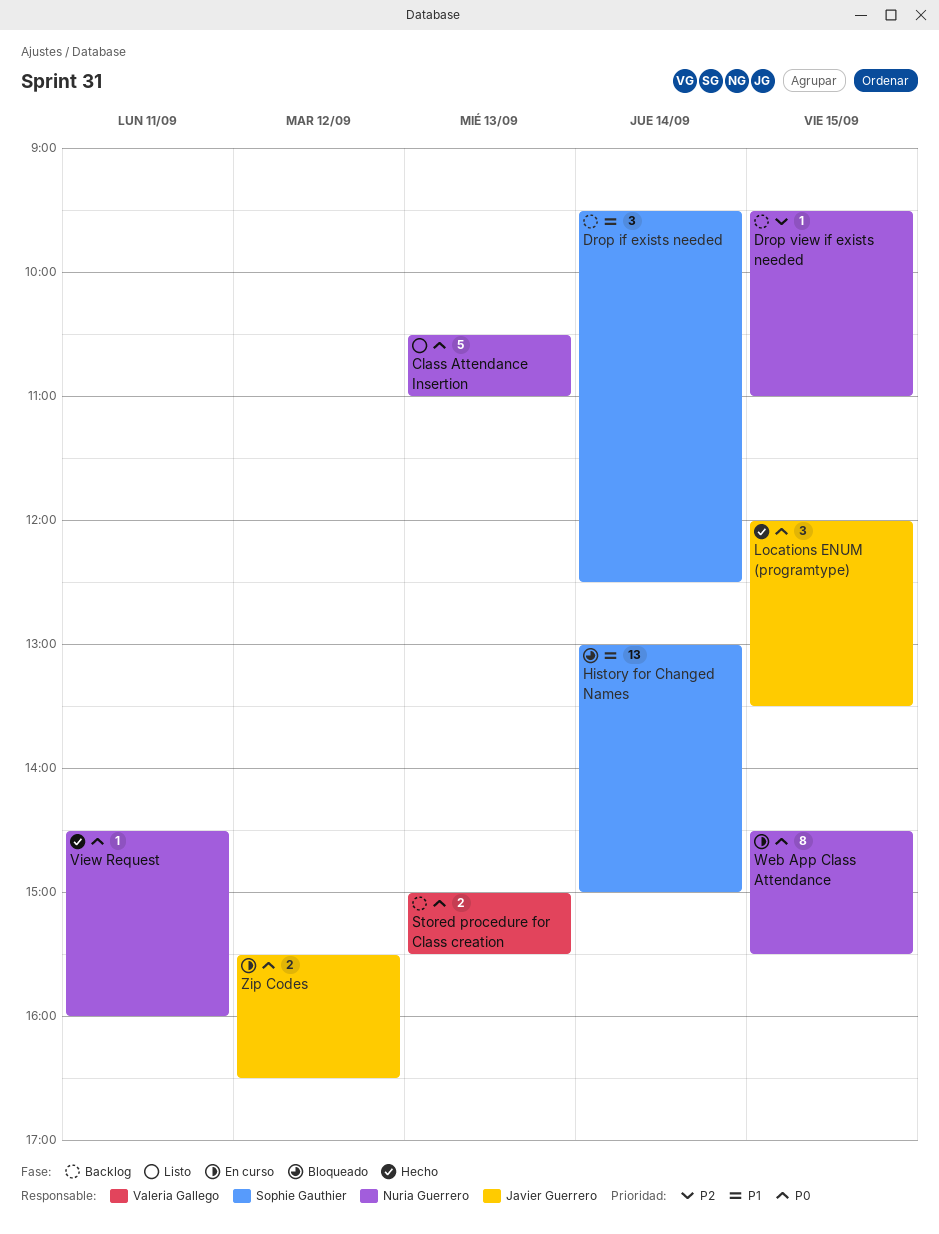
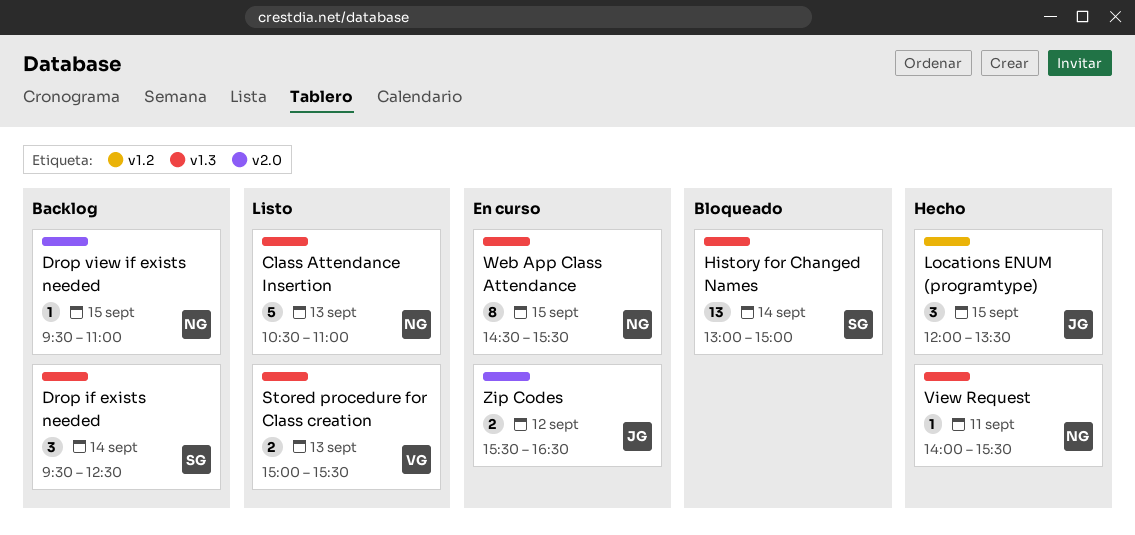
Stored procedure for Class creation, status: Backlog -> Listo
View Request, begins: 14:30 -> 14:00
View Request, ends: 16:00 -> 15:30

